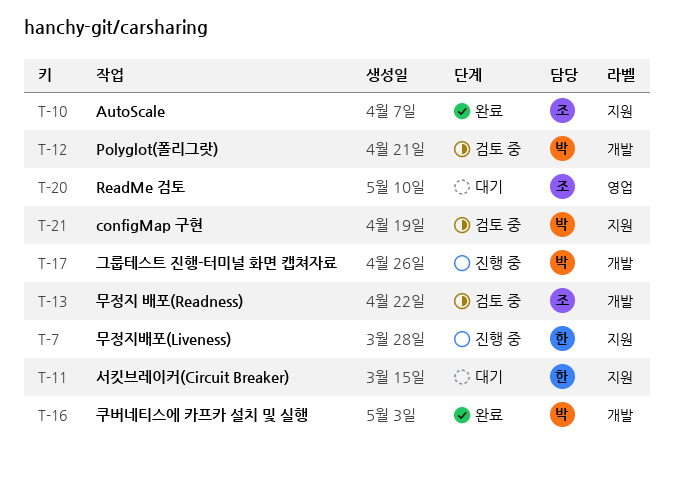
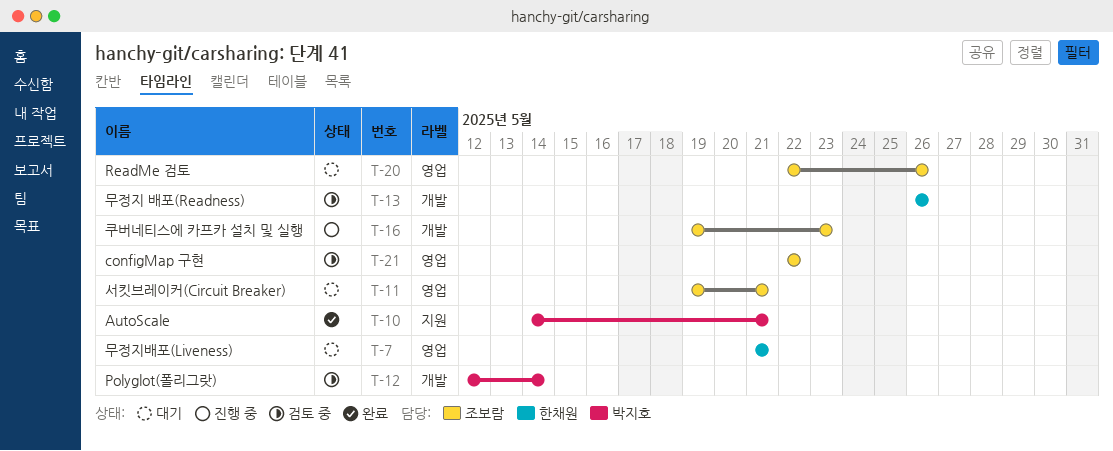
T-7, status: 진행 중 -> 대기
T-7, label: 지원 -> 영업
T-10, owner: 조보람 -> 박지호
T-11, owner: 한채원 -> 조보람
T-11, label: 지원 -> 영업
T-13, owner: 조보람 -> 한채원
T-16, status: 완료 -> 진행 중
T-16, owner: 박지호 -> 조보람
T-17: present -> none
T-21, owner: 박지호 -> 조보람
T-21, label: 지원 -> 영업

